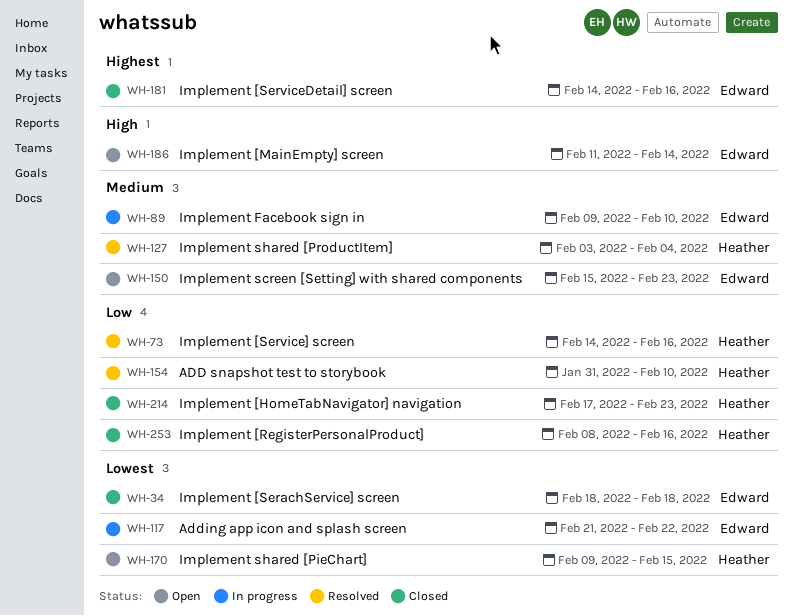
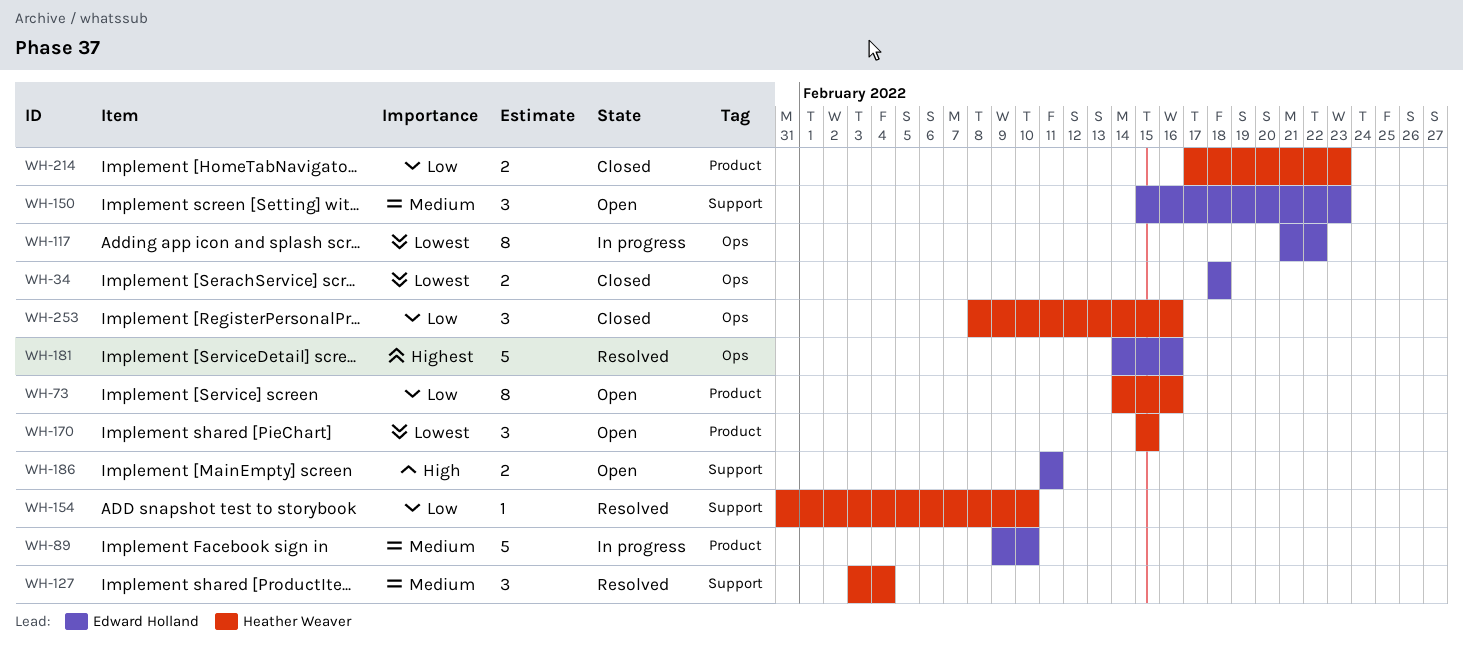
WH-73, status: Resolved -> Open
WH-170, start: Feb 9 -> Feb 15
WH-181, status: Closed -> Resolved
WH-186, due: Feb 14 -> Feb 11

